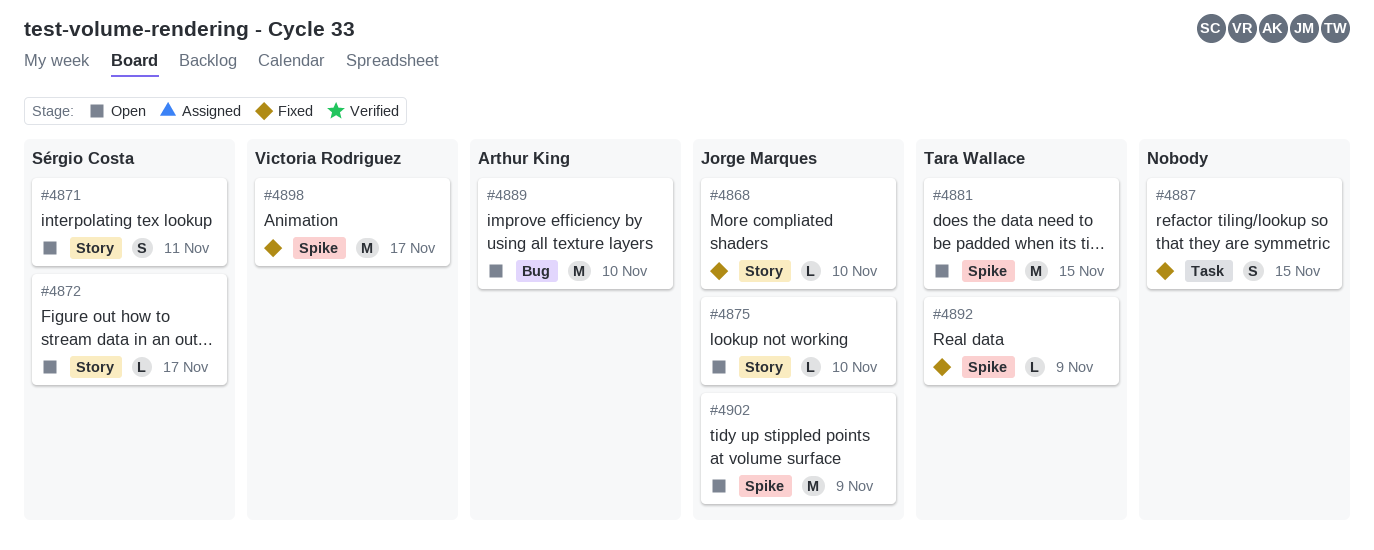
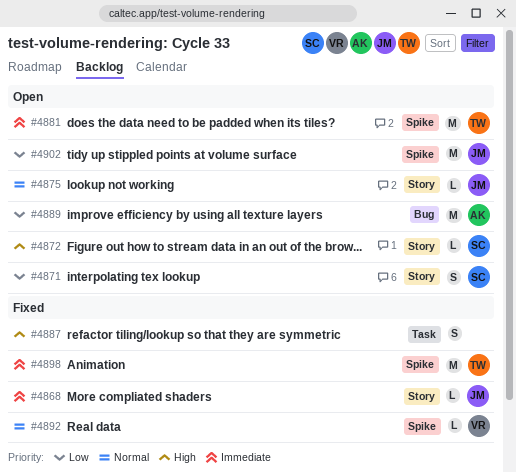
#4892, owner: Tara Wallace -> Victoria Rodriguez
#4898, owner: Victoria Rodriguez -> Tara Wallace

